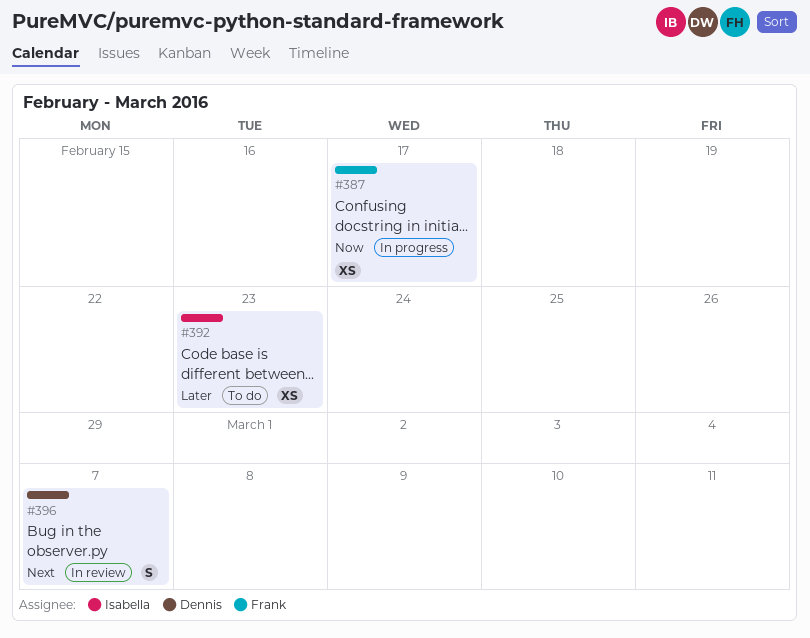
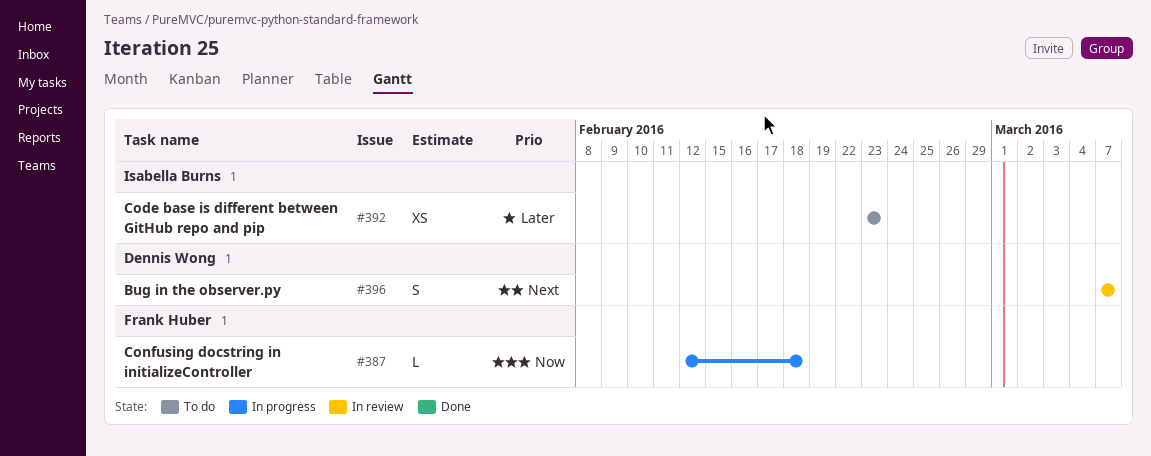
#387, estimate: XS -> L
#387, due: Feb 17 -> Feb 18

